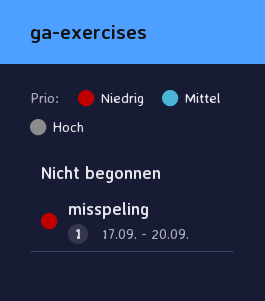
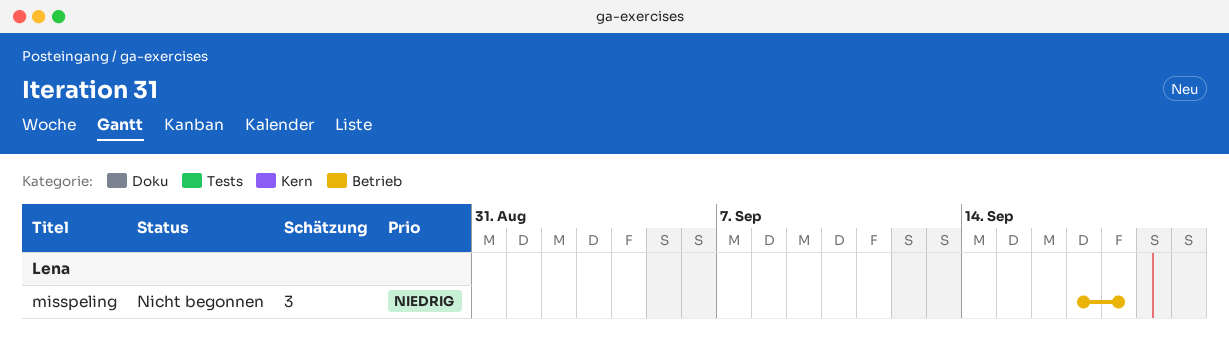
misspeling, estimate: 1 -> 3
misspeling, due: Sep 20 -> Sep 18

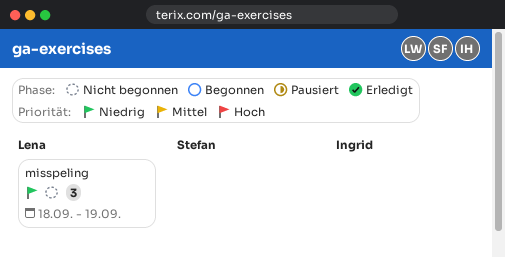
misspeling, start: Sep 17 -> Sep 18
misspeling, due: Sep 18 -> Sep 19

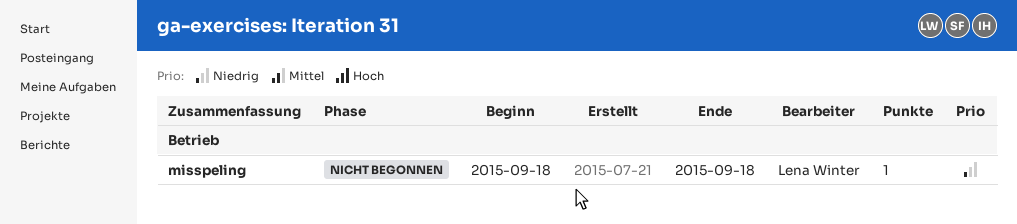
misspeling, estimate: 3 -> 1
misspeling, due: Sep 19 -> Sep 18

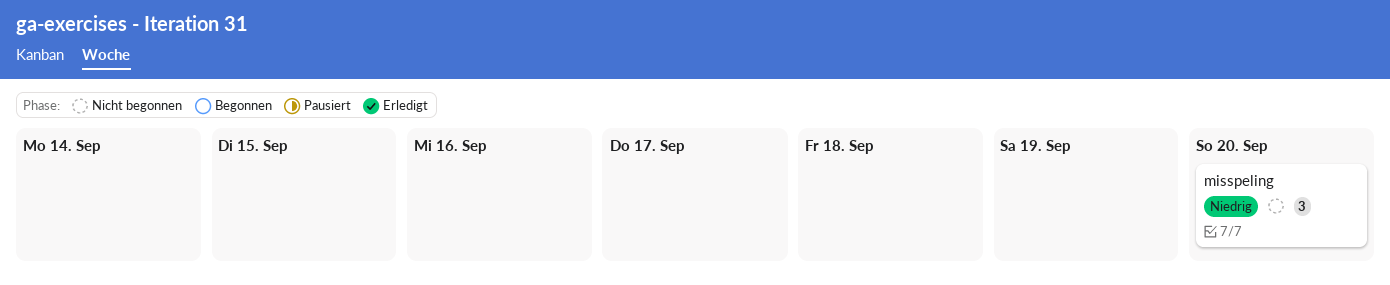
misspeling, estimate: 1 -> 3
misspeling, due: Sep 18 -> Sep 20

